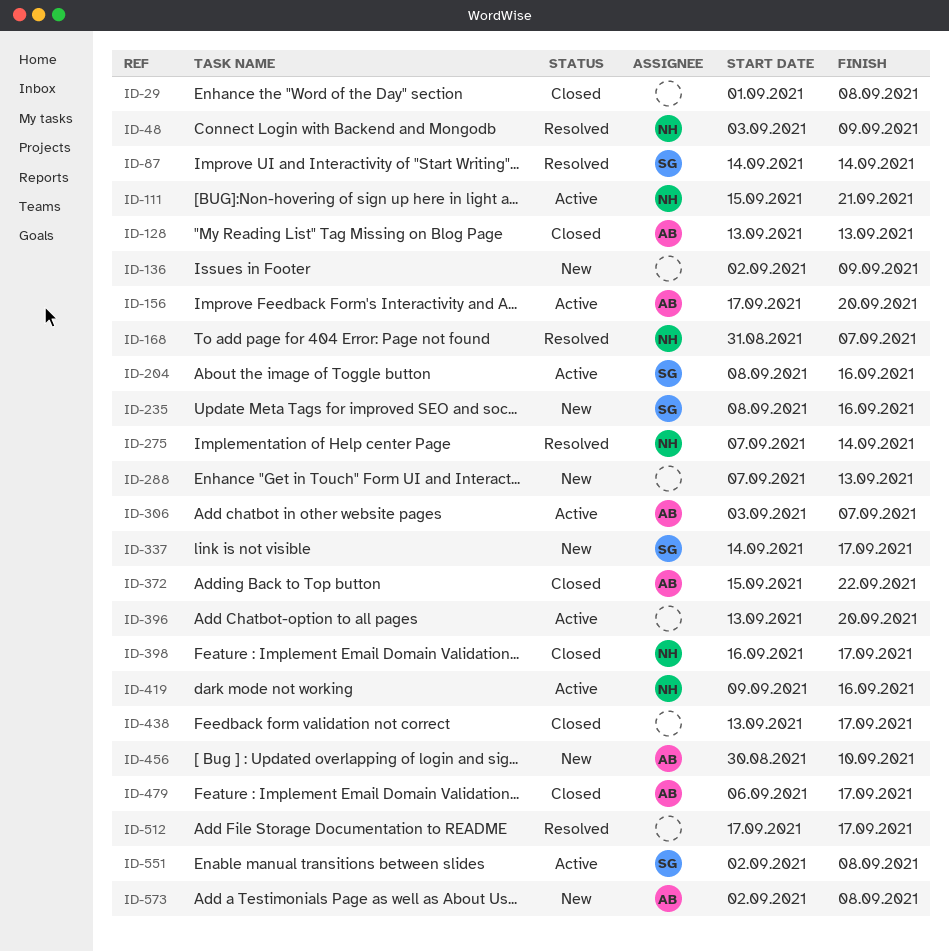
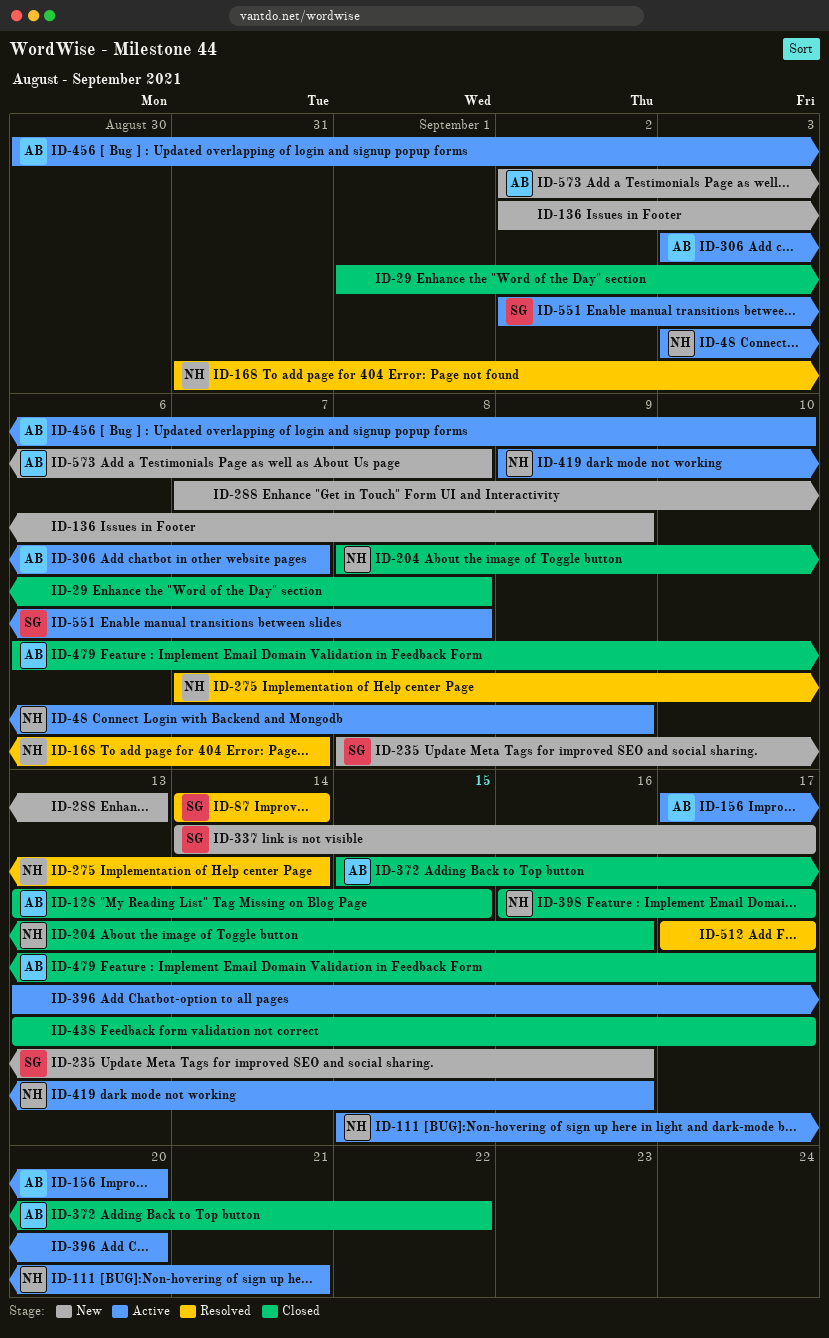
ID-48, status: Resolved -> Active
ID-128, due: Sep 13 -> Sep 15
ID-204, status: Active -> Closed
ID-204, owner: SG -> NH
ID-456, status: New -> Active

